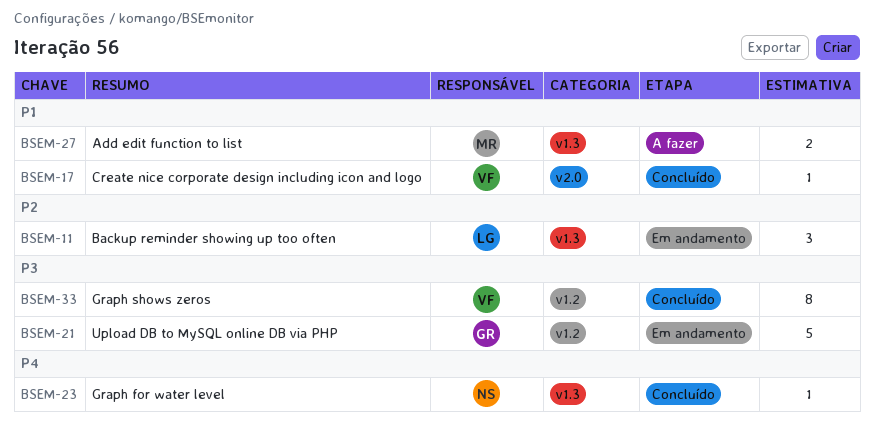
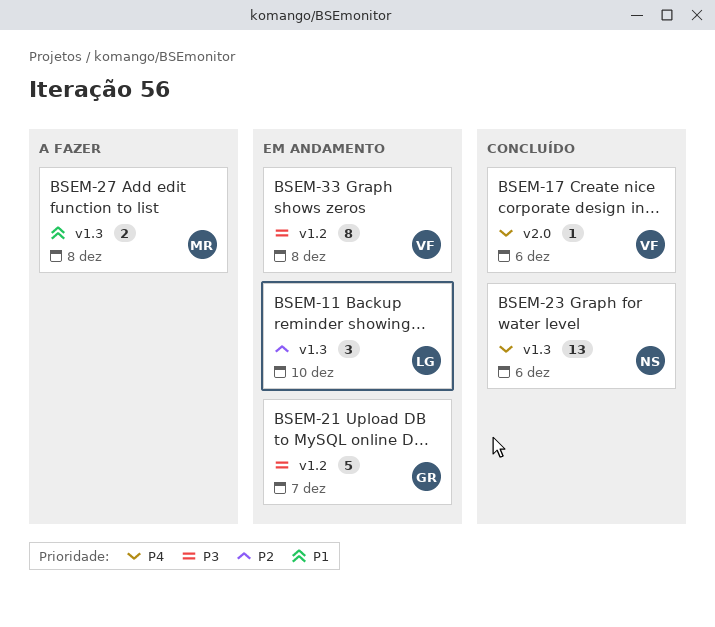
BSEM-17, priority: P1 -> P4
BSEM-23, estimate: 1 -> 13
BSEM-33, status: Concluído -> Em andamento

